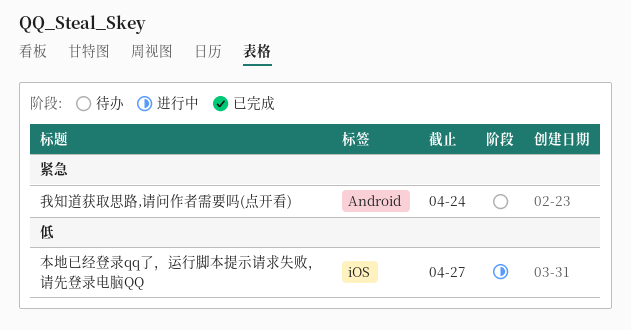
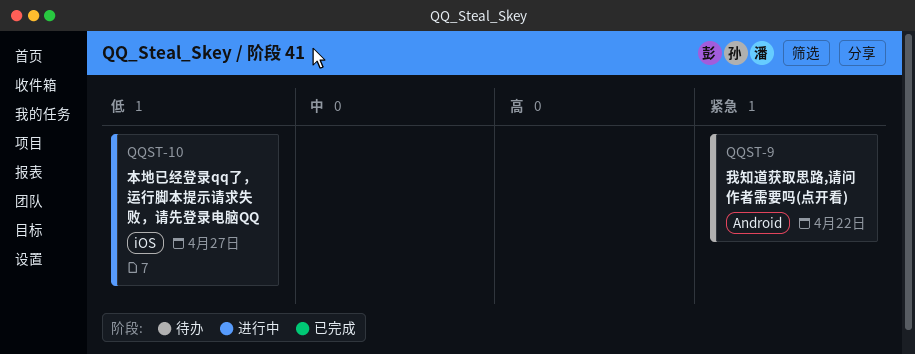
我知道获取思路,请问作者需要吗(点开看), due: Apr 24 -> Apr 22

